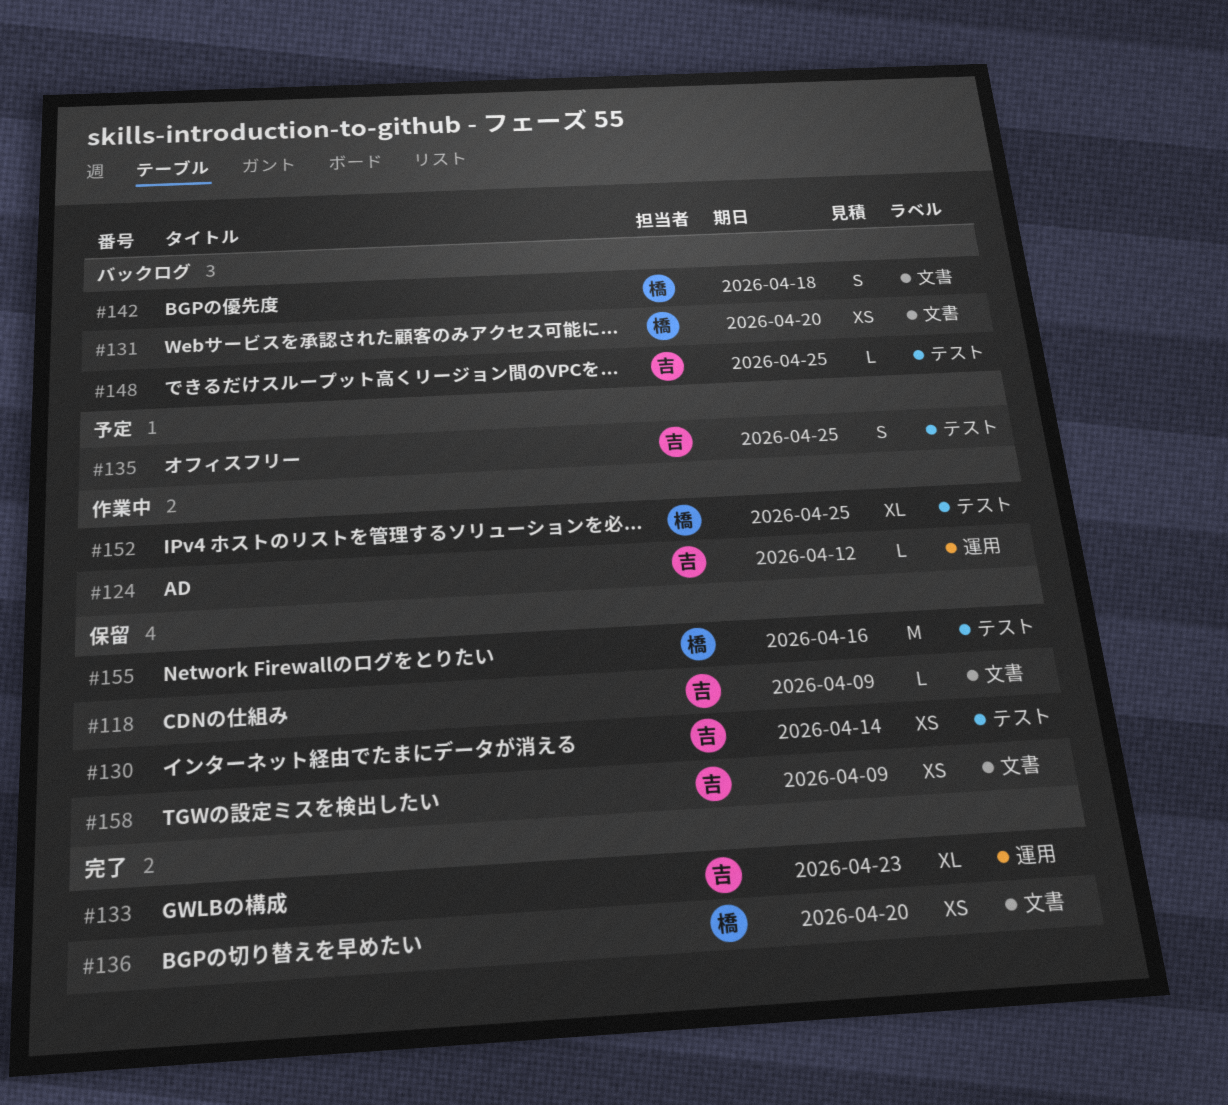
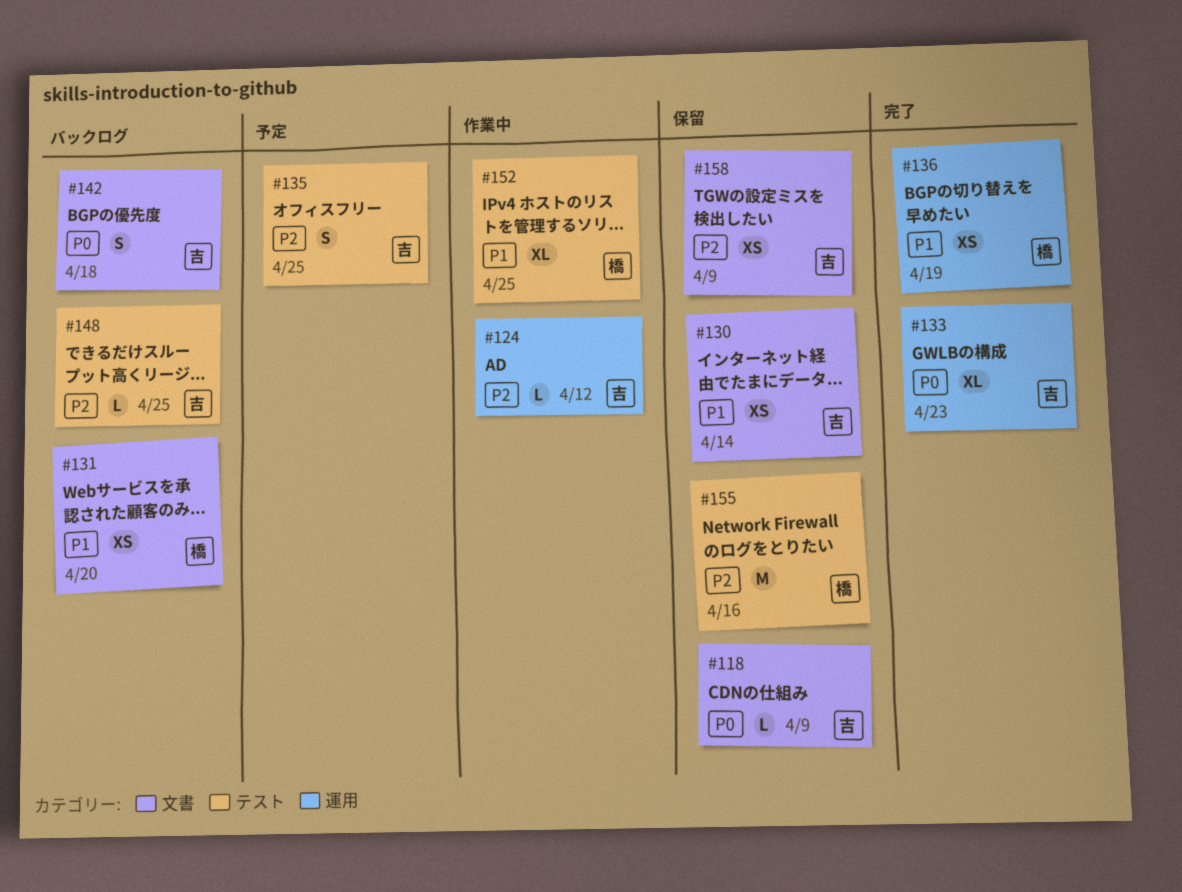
#130, label: テスト -> 文書
#136, label: 文書 -> 運用
#136, due: Apr 20 -> Apr 19
#142, owner: 橋 -> 吉

